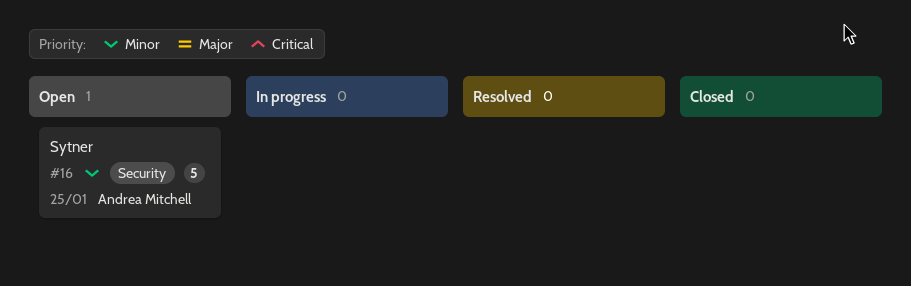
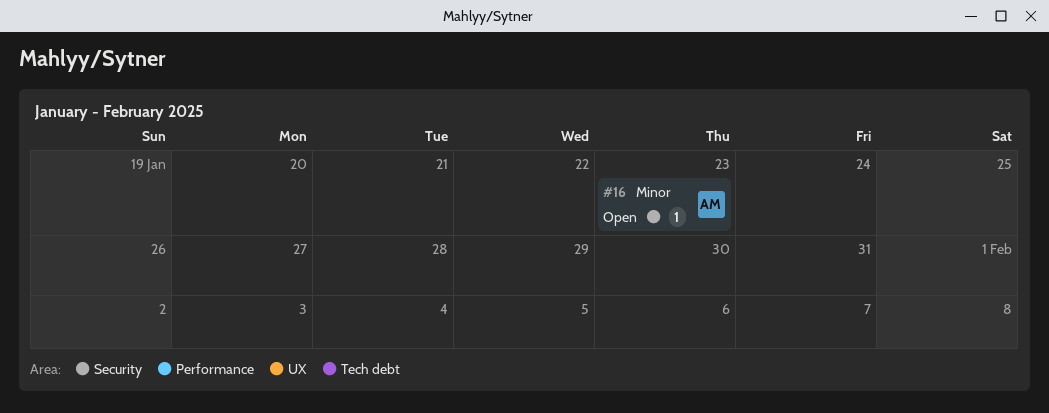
#16, estimate: 5 -> 1
#16, due: Jan 25 -> Jan 23

